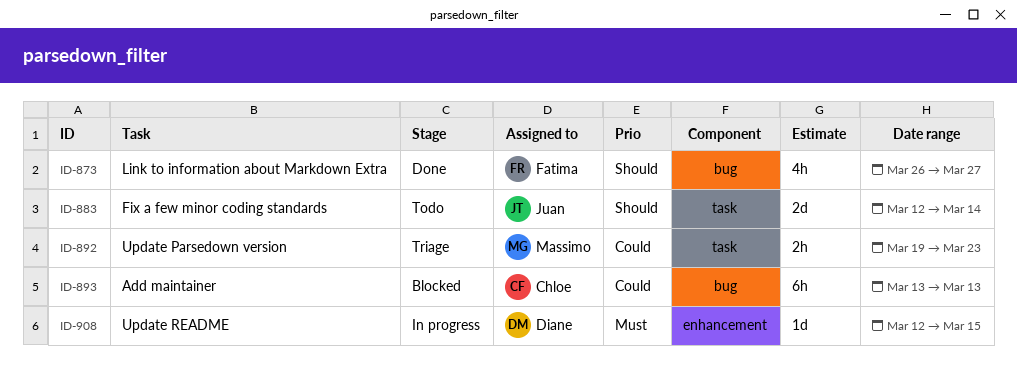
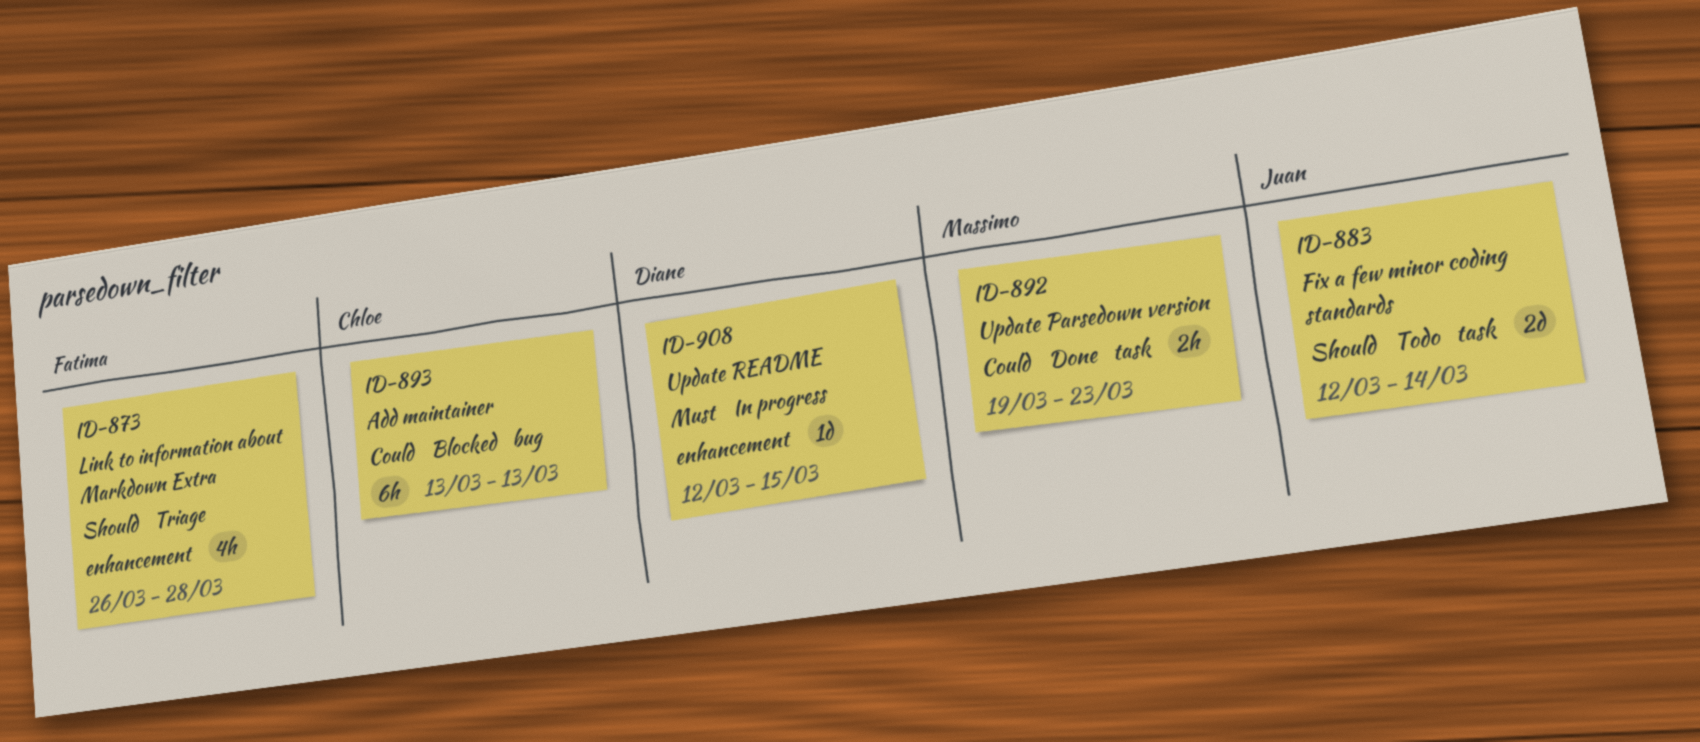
ID-873, status: Done -> Triage
ID-873, label: bug -> enhancement
ID-873, due: Mar 27 -> Mar 28
ID-892, status: Triage -> Done

